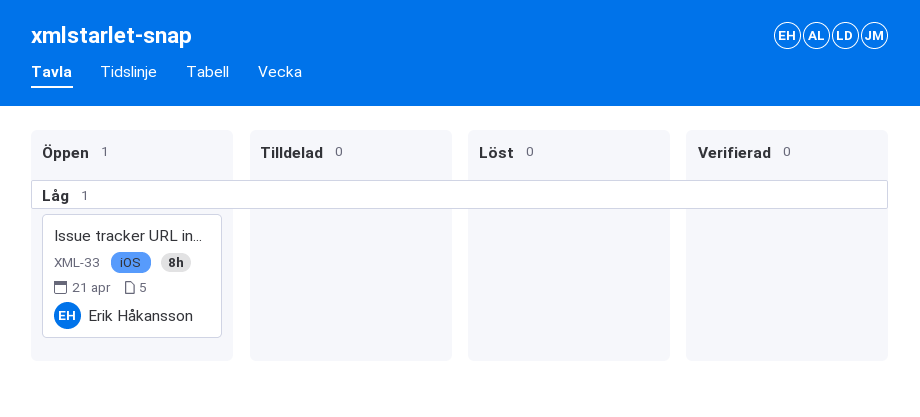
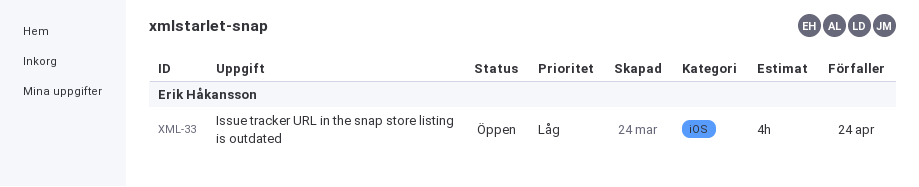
XML-33, estimate: 8h -> 4h
XML-33, due: Apr 21 -> Apr 24

